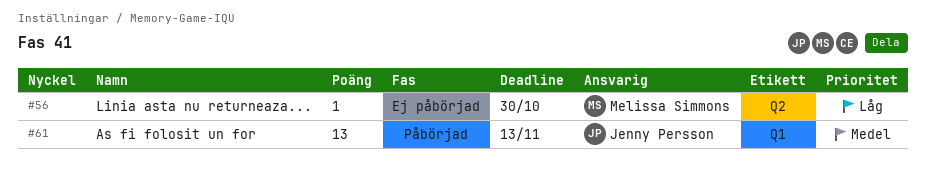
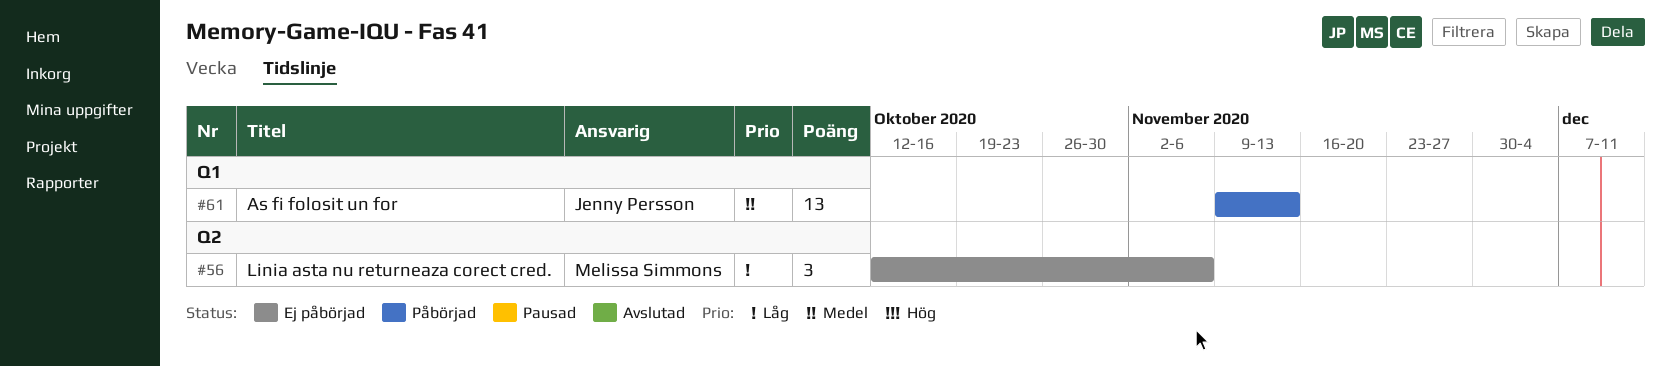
#56, estimate: 1 -> 3
#56, due: Oct 30 -> Nov 6

